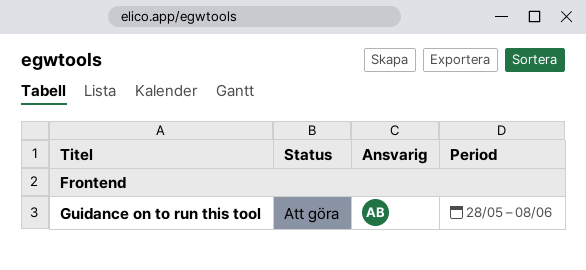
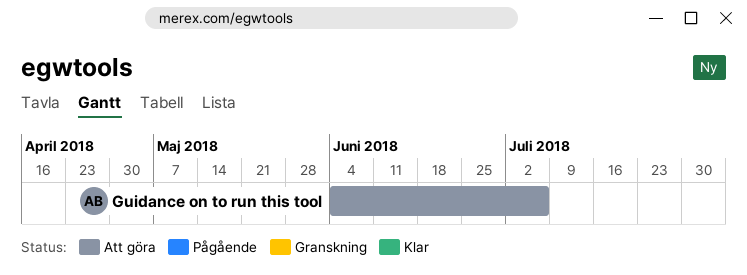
Guidance on to run this tool, start: May 28 -> Jun 4
Guidance on to run this tool, due: Jun 8 -> Jul 6

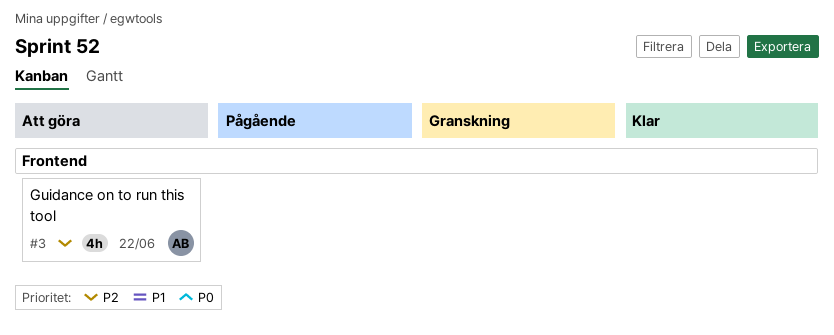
Guidance on to run this tool, due: Jul 6 -> Jun 22

